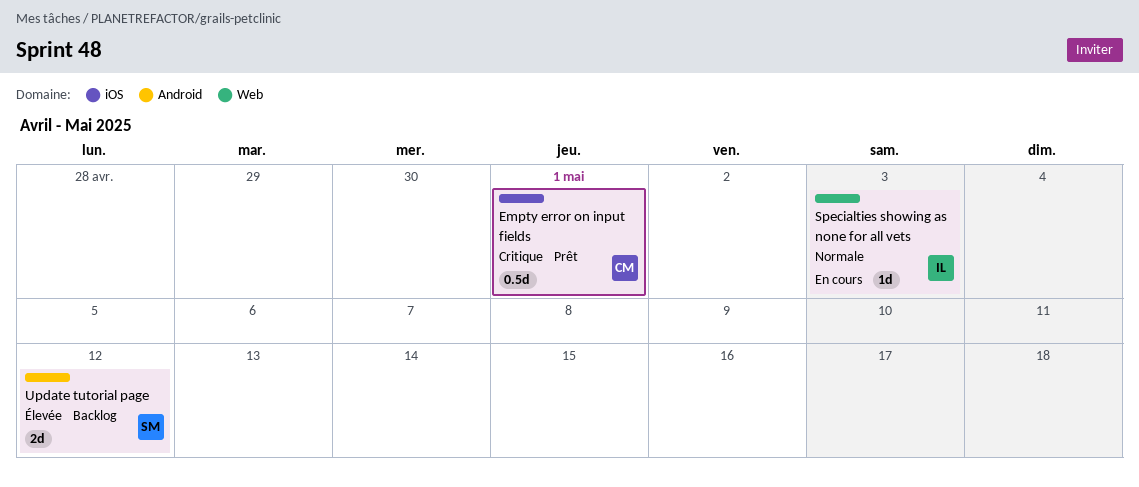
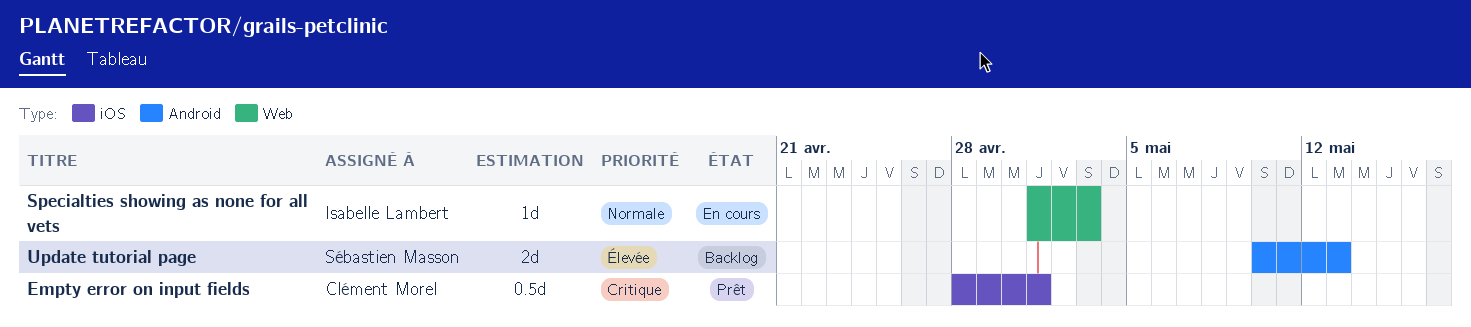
Update tutorial page, due: May 12 -> May 13

